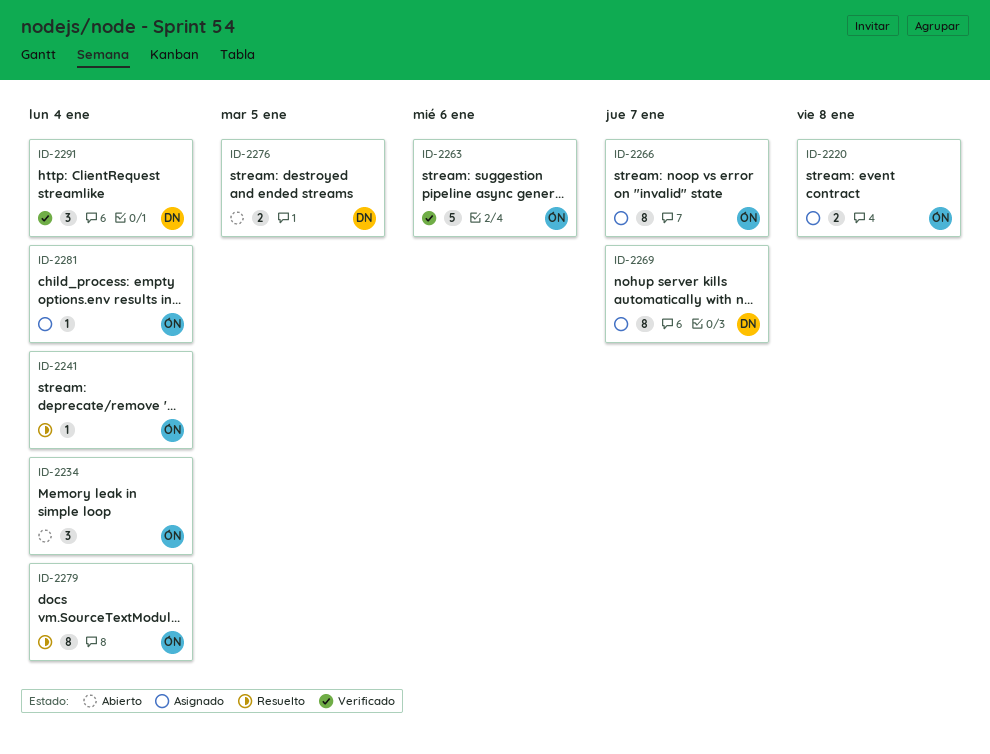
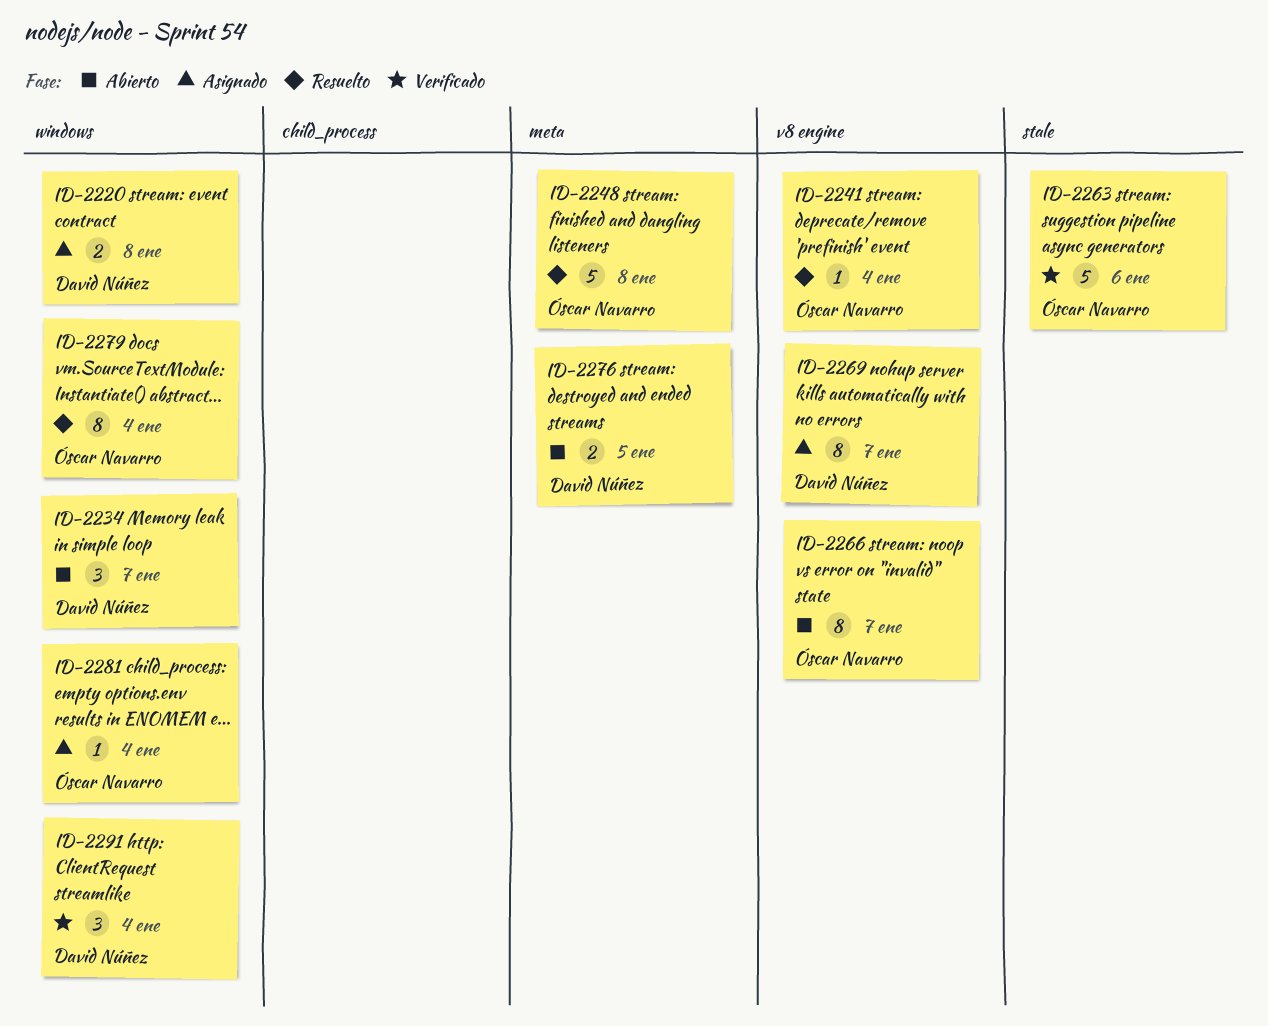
ID-2220, owner: Óscar Navarro -> David Núñez
ID-2234, owner: Óscar Navarro -> David Núñez
ID-2234, due: Jan 4 -> Jan 7
ID-2248: none -> present
ID-2266, status: Asignado -> Abierto

